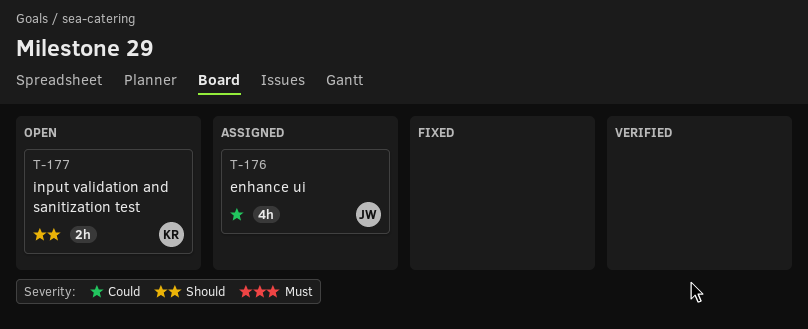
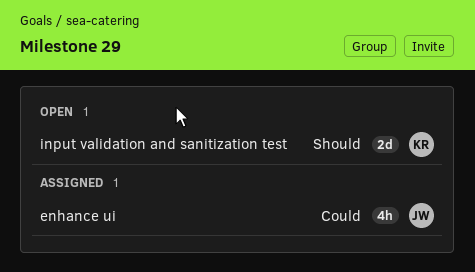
input validation and sanitization test, estimate: 2h -> 2d

